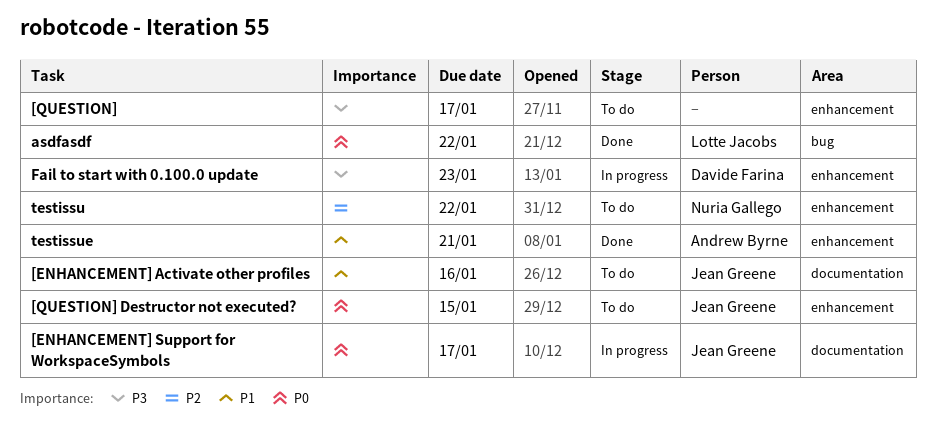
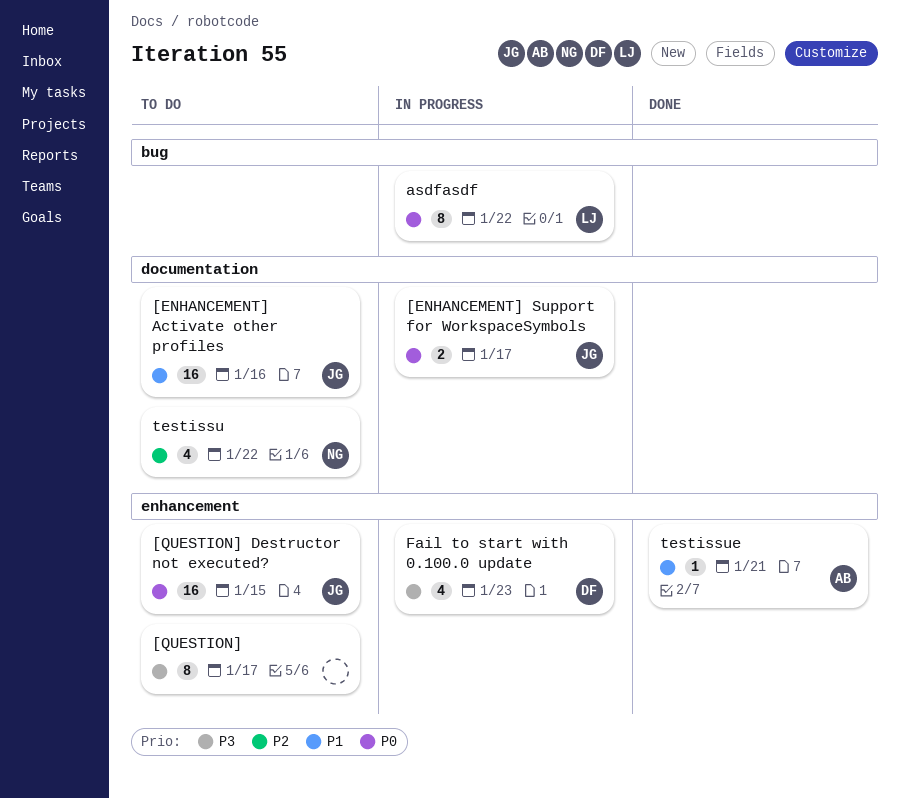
asdfasdf, status: Done -> In progress
testissu, label: enhancement -> documentation

